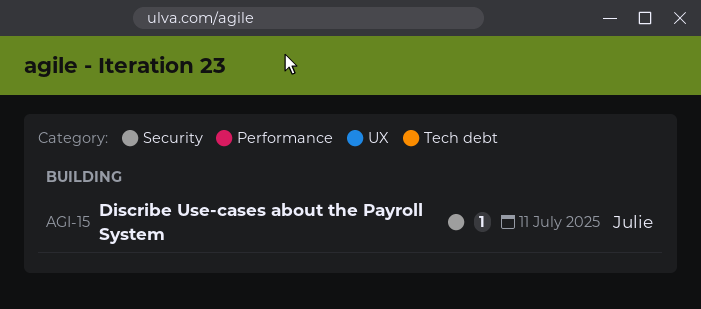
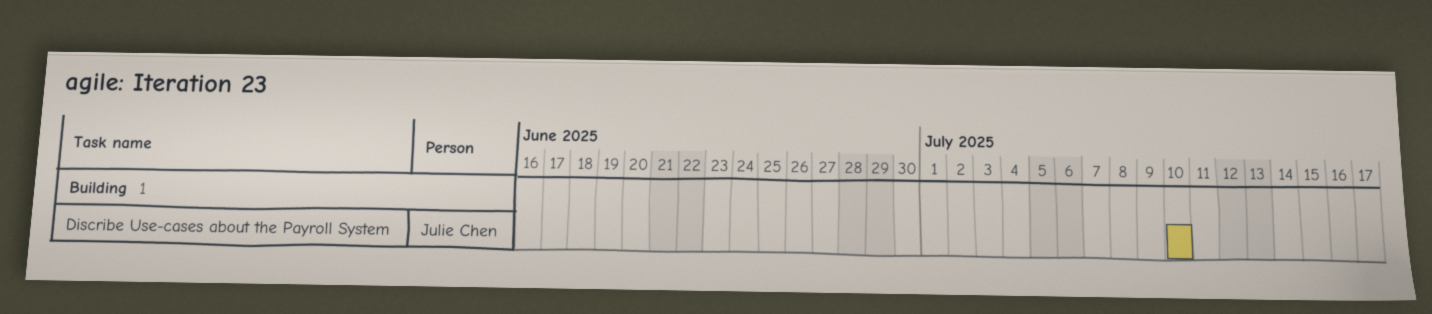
Discribe Use-cases about the Payroll System, due: Jul 11 -> Jul 10

